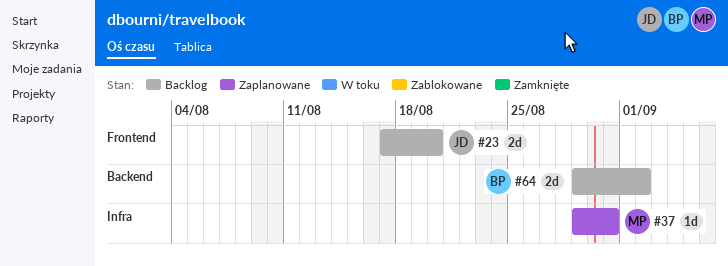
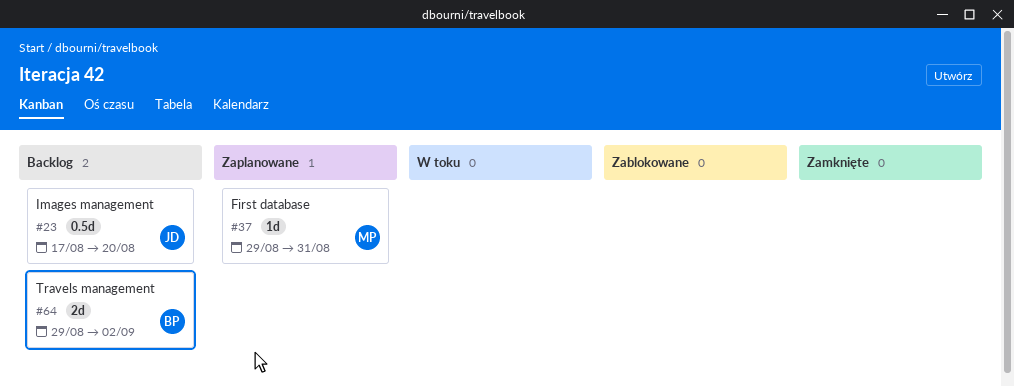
#23, estimate: 2d -> 0.5d

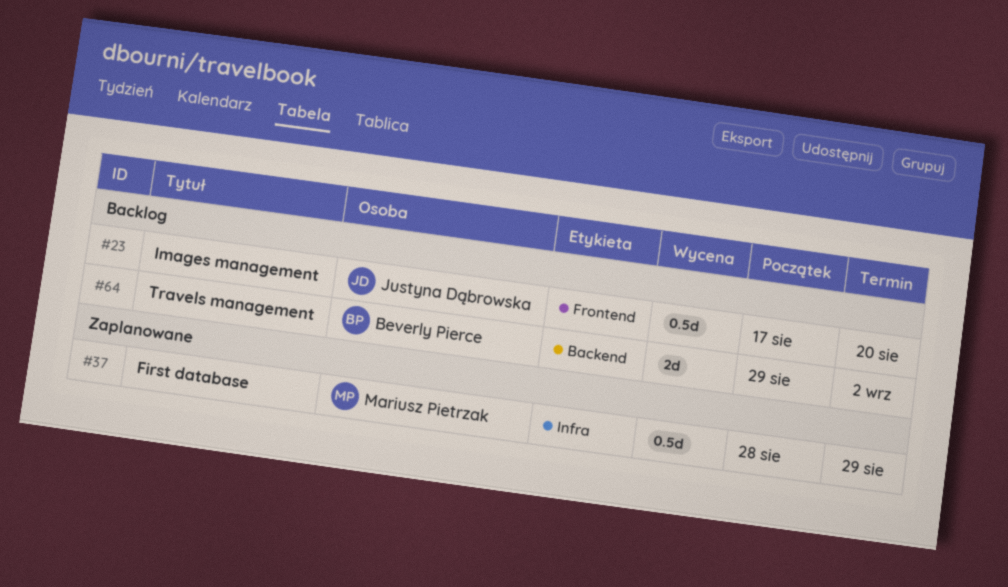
#37, estimate: 1d -> 0.5d
#37, start: Aug 29 -> Aug 28
#37, due: Aug 31 -> Aug 29

